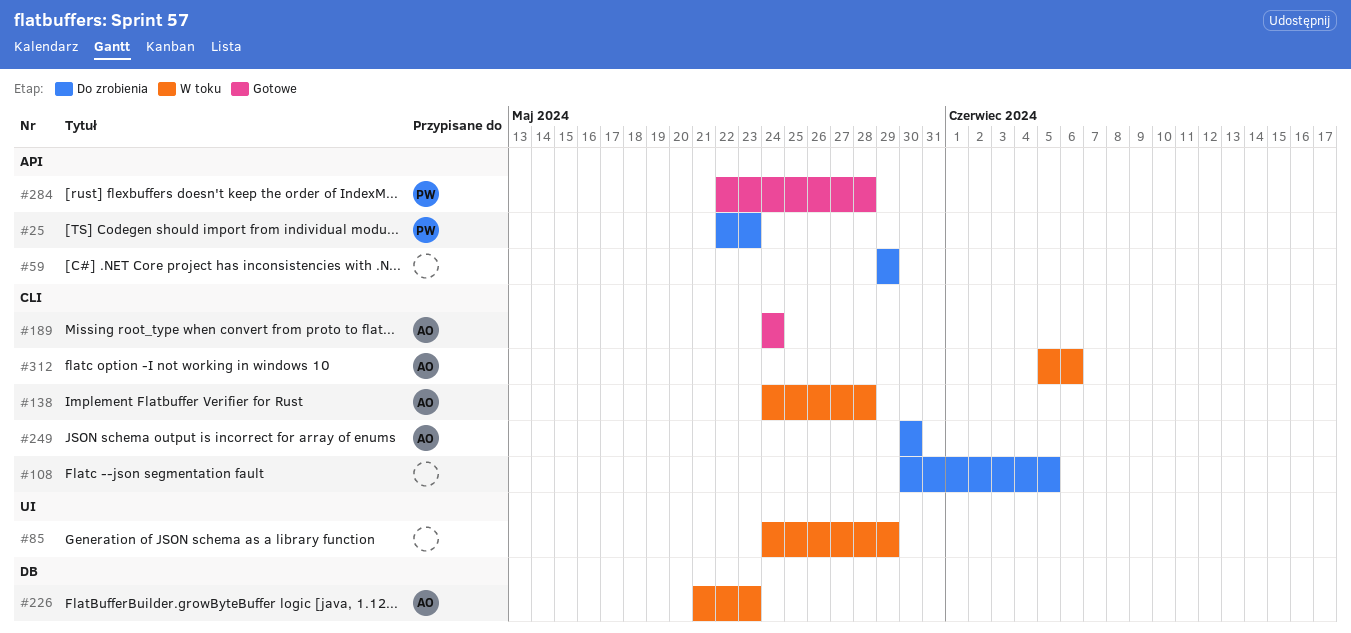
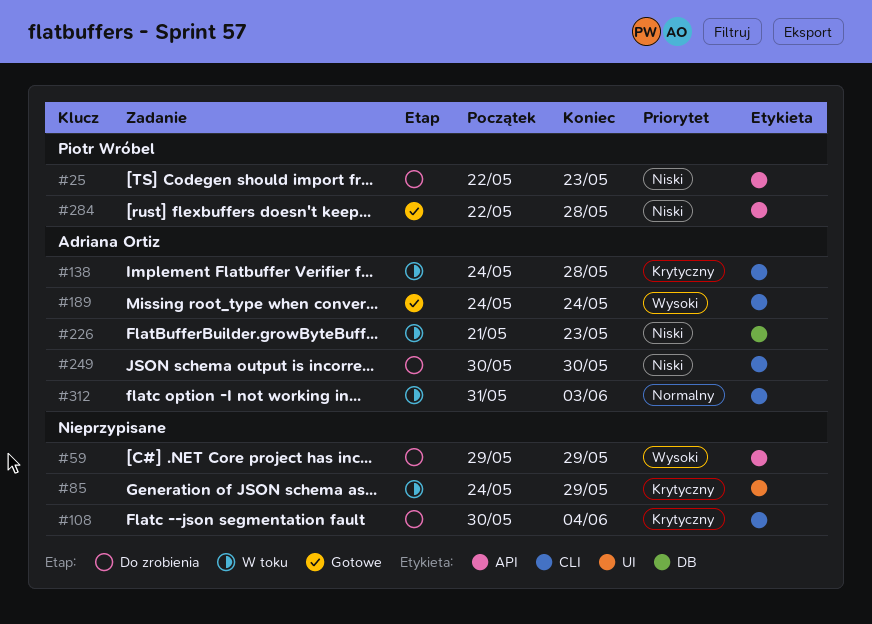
#108, due: Jun 5 -> Jun 4
#312, start: Jun 5 -> May 31
#312, due: Jun 6 -> Jun 3

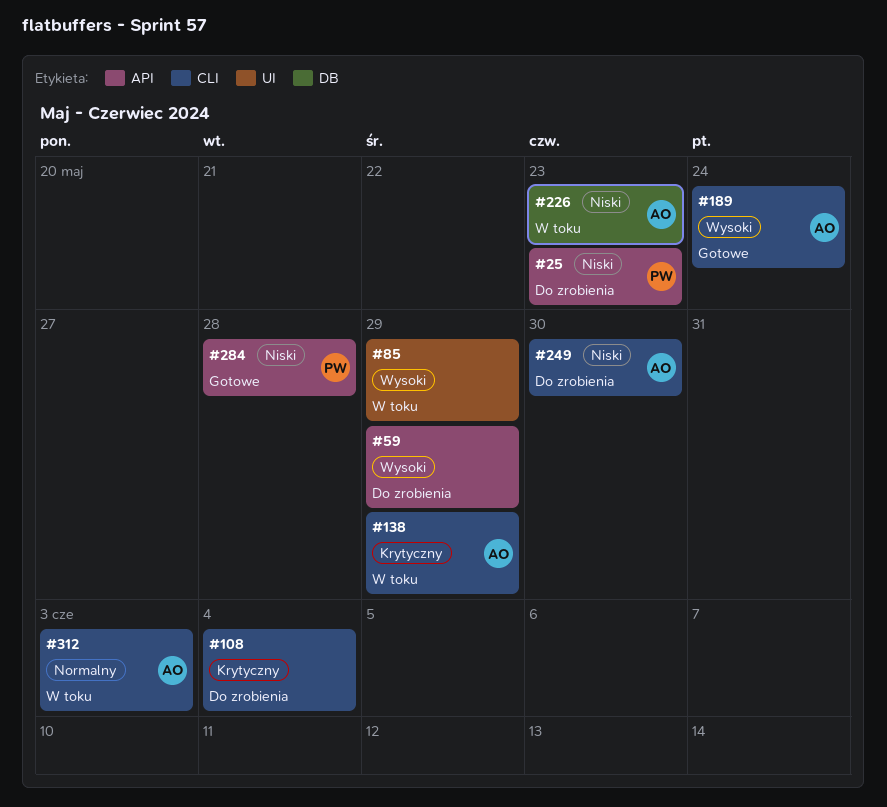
#85, priority: Krytyczny -> Wysoki
#138, due: May 28 -> May 29

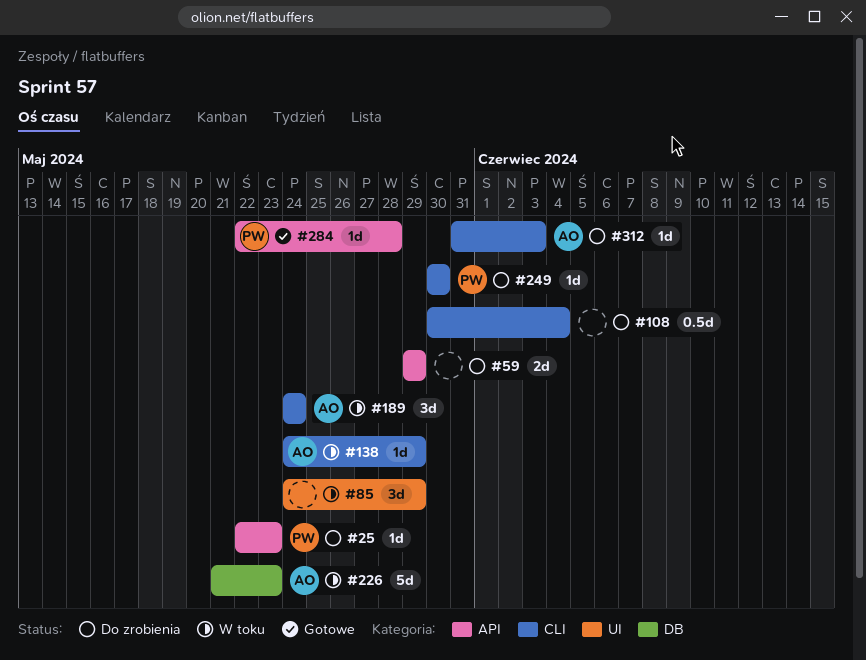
#189, status: Gotowe -> W toku
#249, owner: AO -> PW
#312, status: W toku -> Do zrobienia

